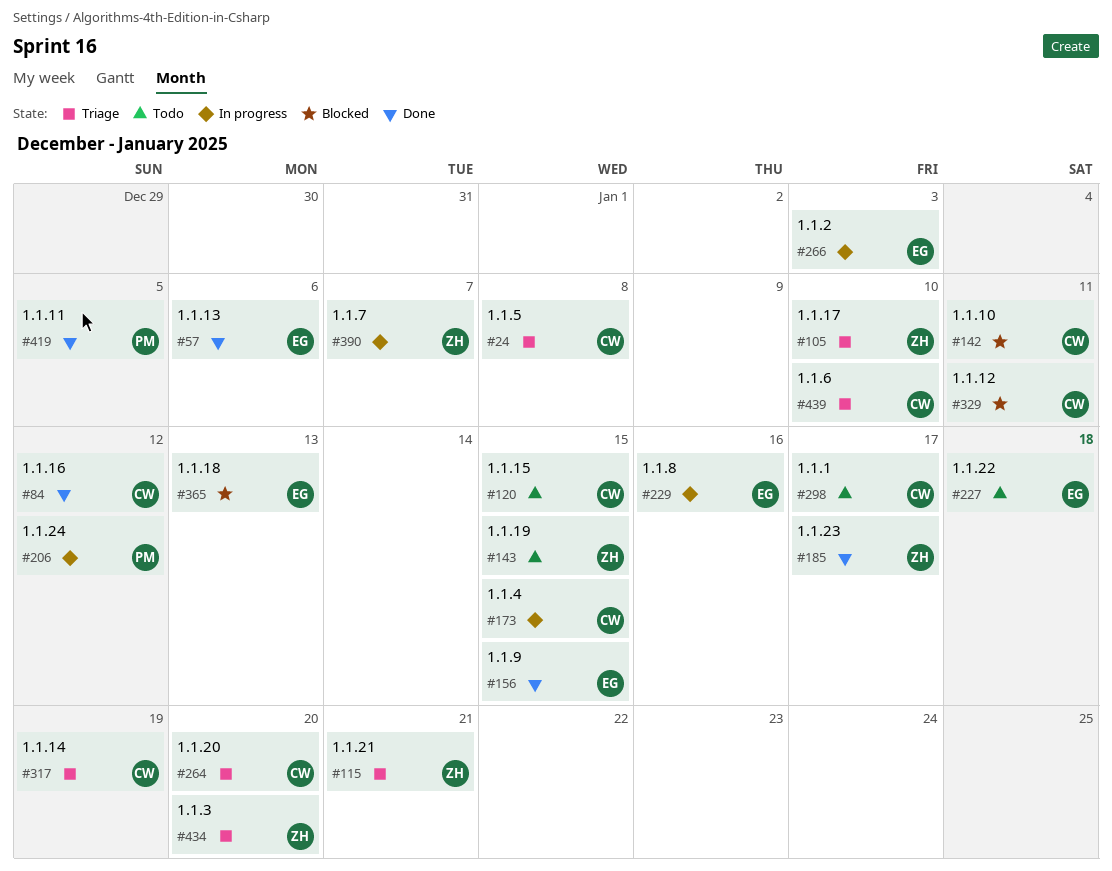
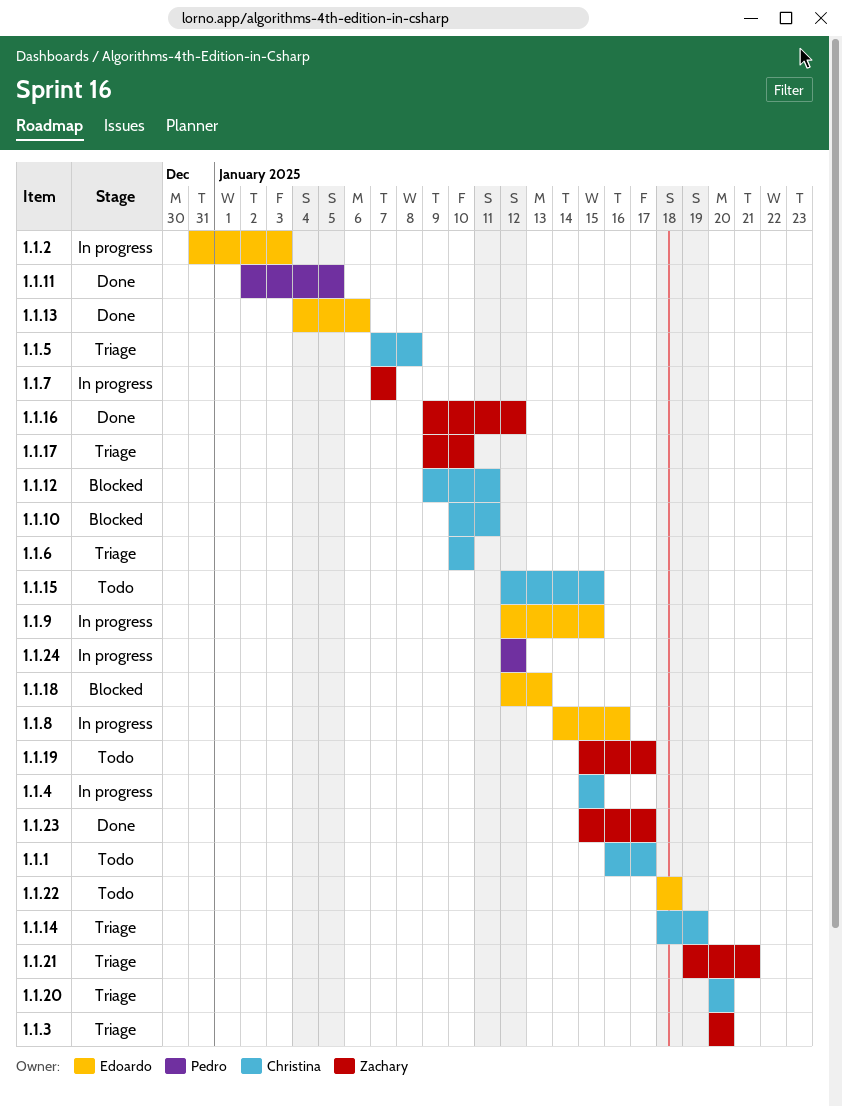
1.1.16, owner: Christina -> Zachary
1.1.19, due: Jan 15 -> Jan 17
1.1.9, status: Done -> In progress

